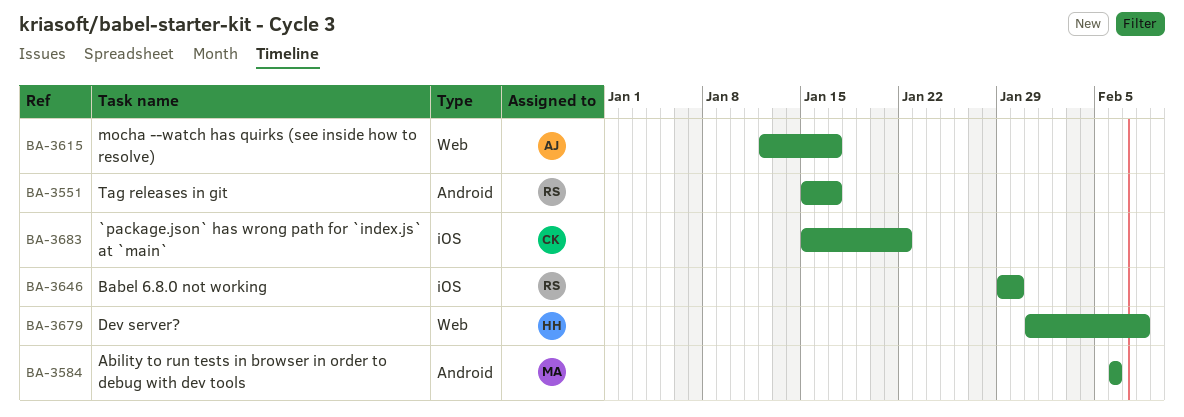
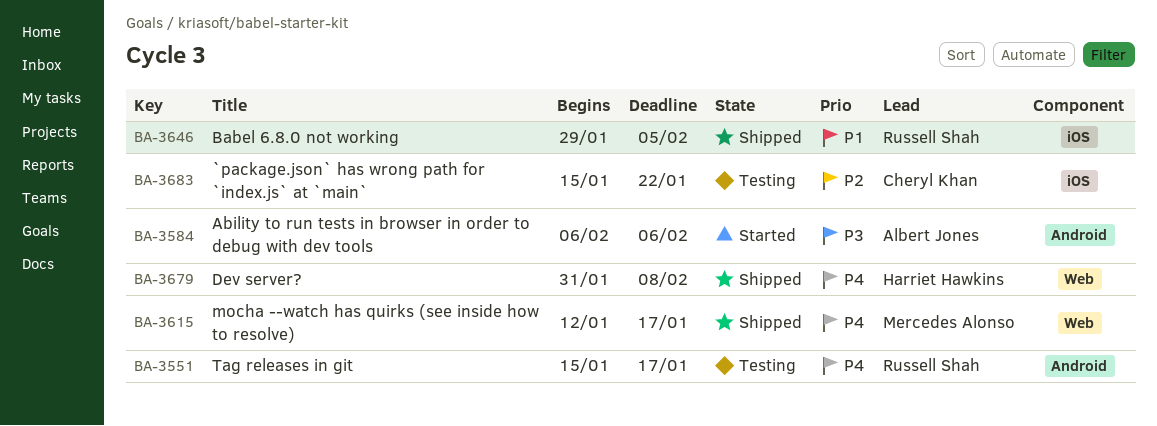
BA-3584, owner: Mercedes Alonso -> Albert Jones
BA-3615, owner: Albert Jones -> Mercedes Alonso
BA-3646, due: Jan 30 -> Feb 5

